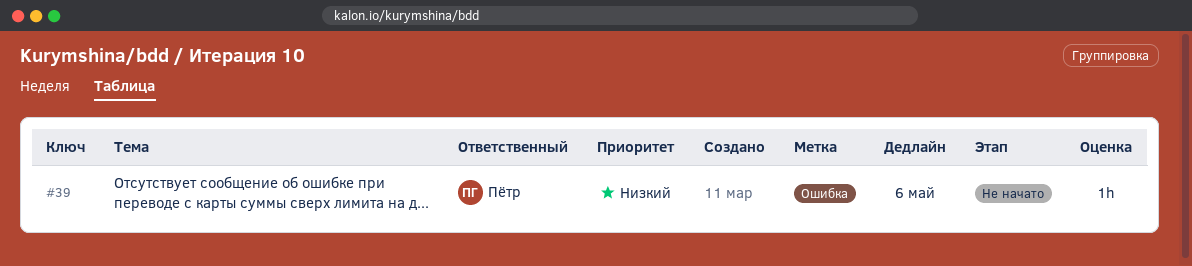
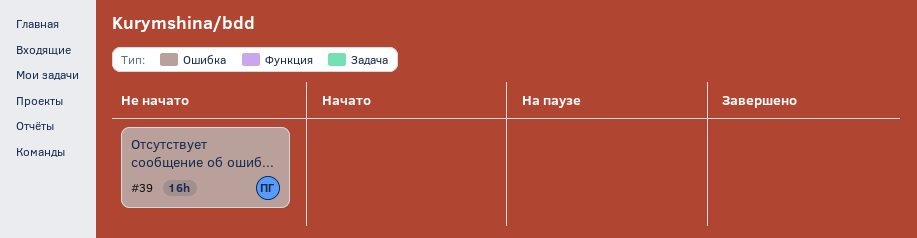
#39, estimate: 1h -> 16h

